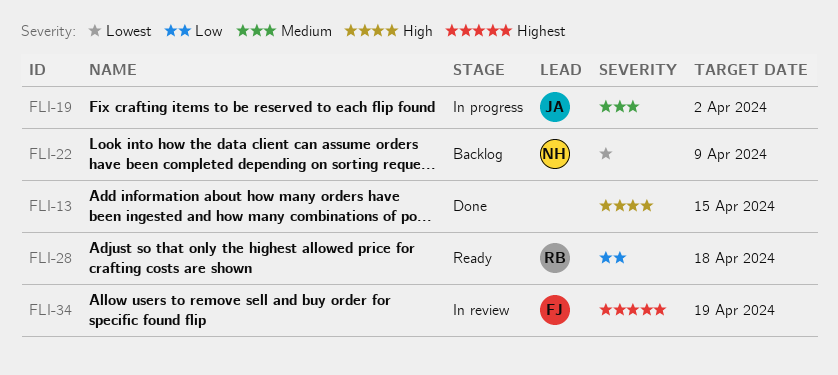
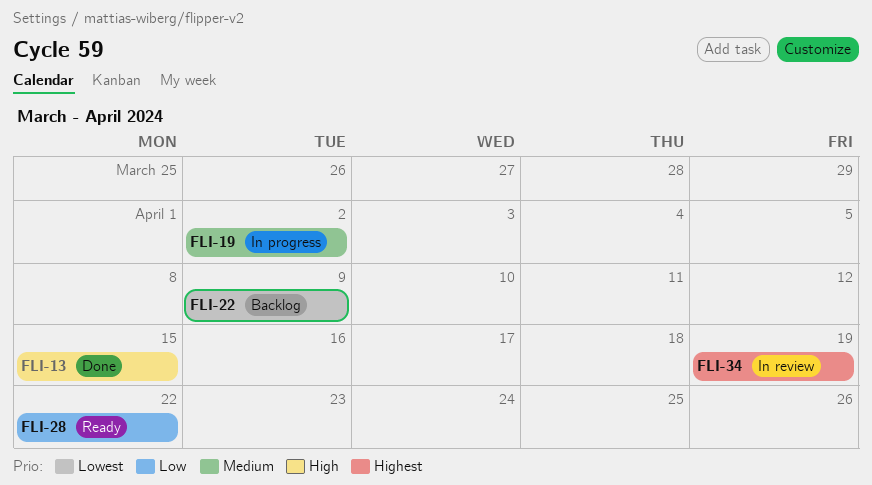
FLI-28, due: Apr 18 -> Apr 22

